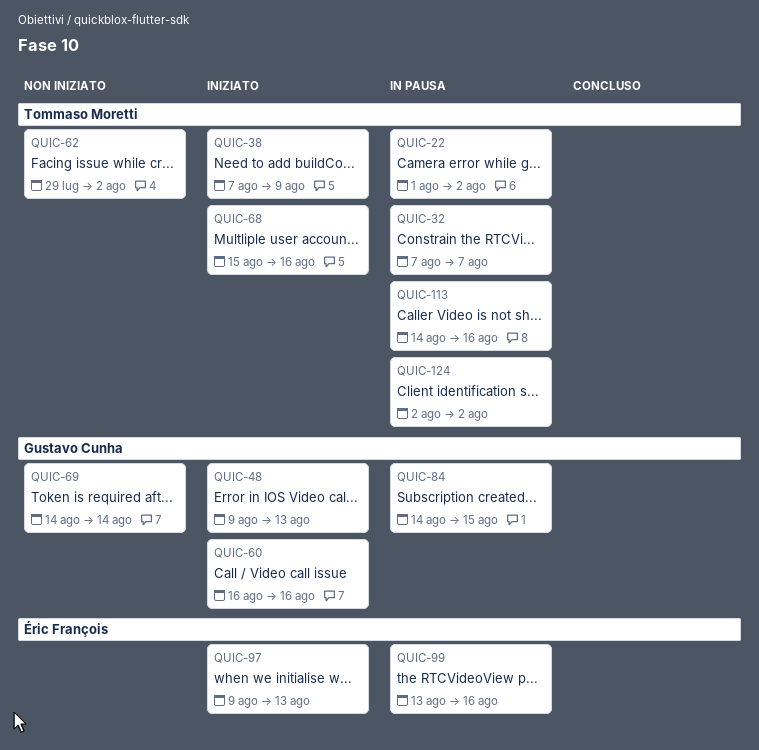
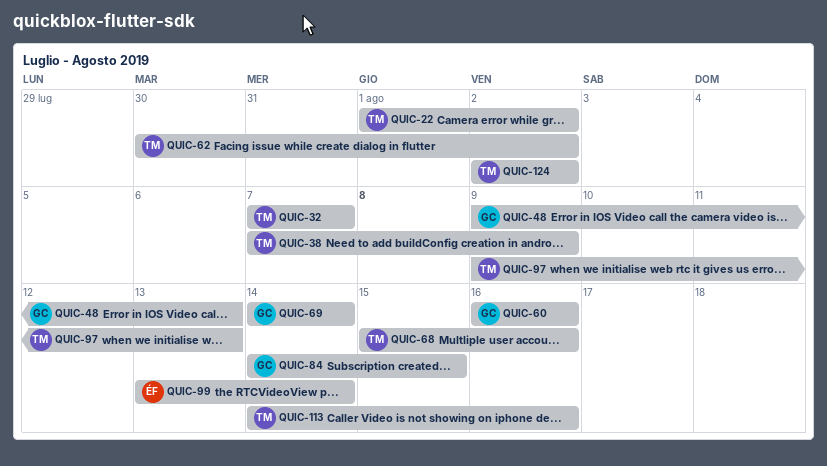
QUIC-62, start: Jul 29 -> Jul 30
QUIC-97, owner: Éric François -> Tommaso Moretti
QUIC-99, due: Aug 16 -> Aug 14

